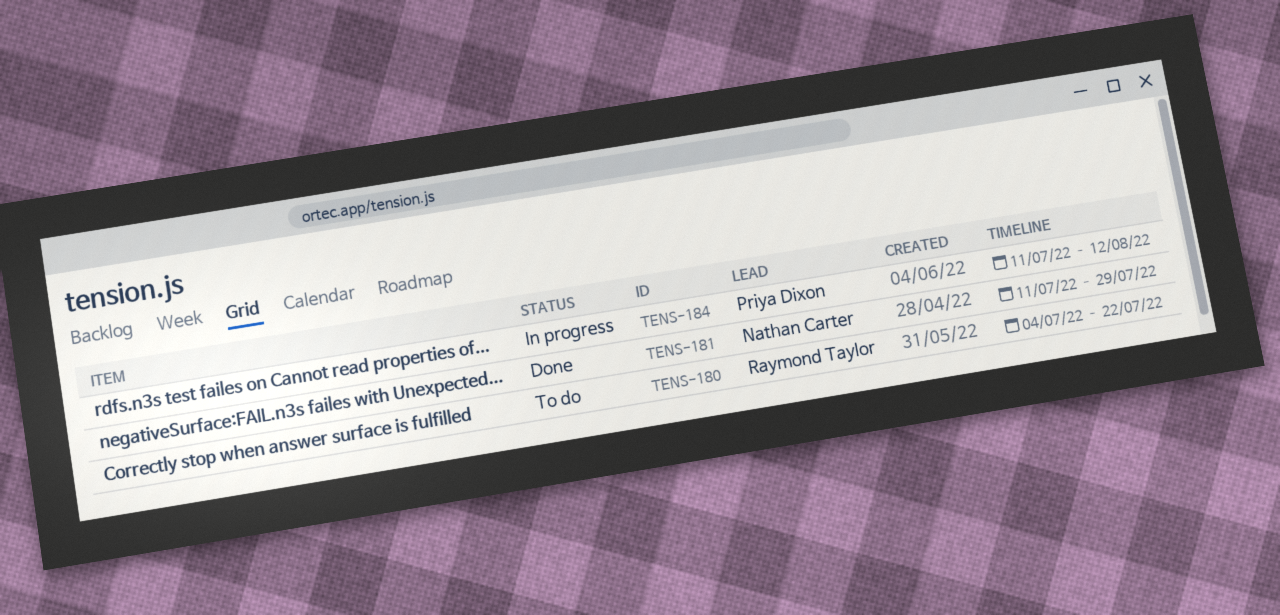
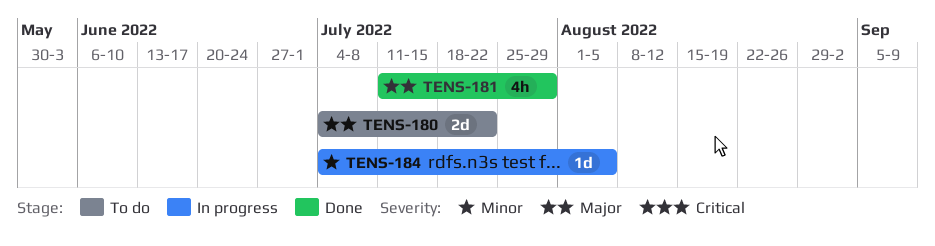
TENS-184, start: Jul 11 -> Jul 4
TENS-184, due: Aug 12 -> Aug 5

